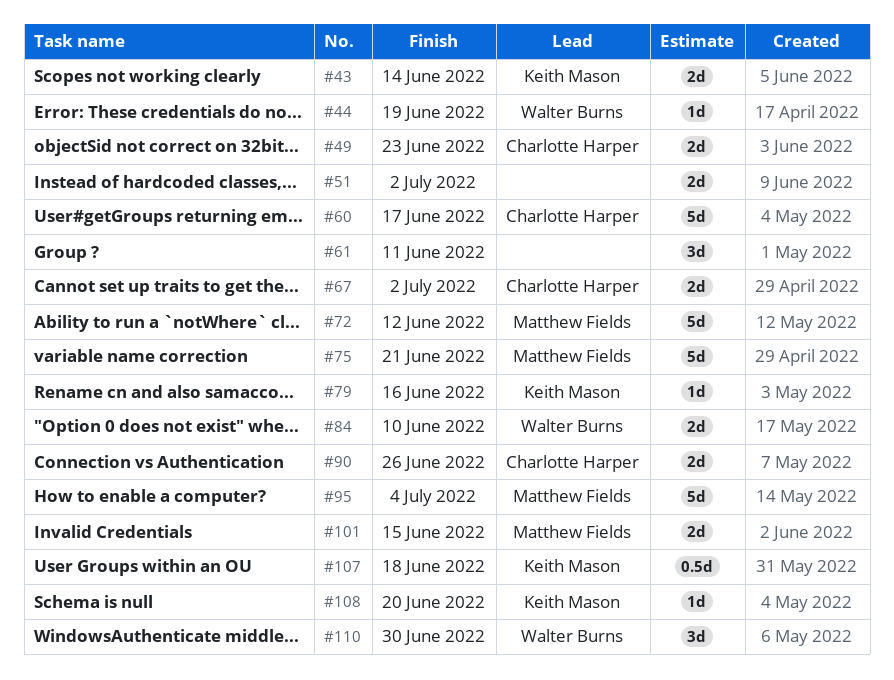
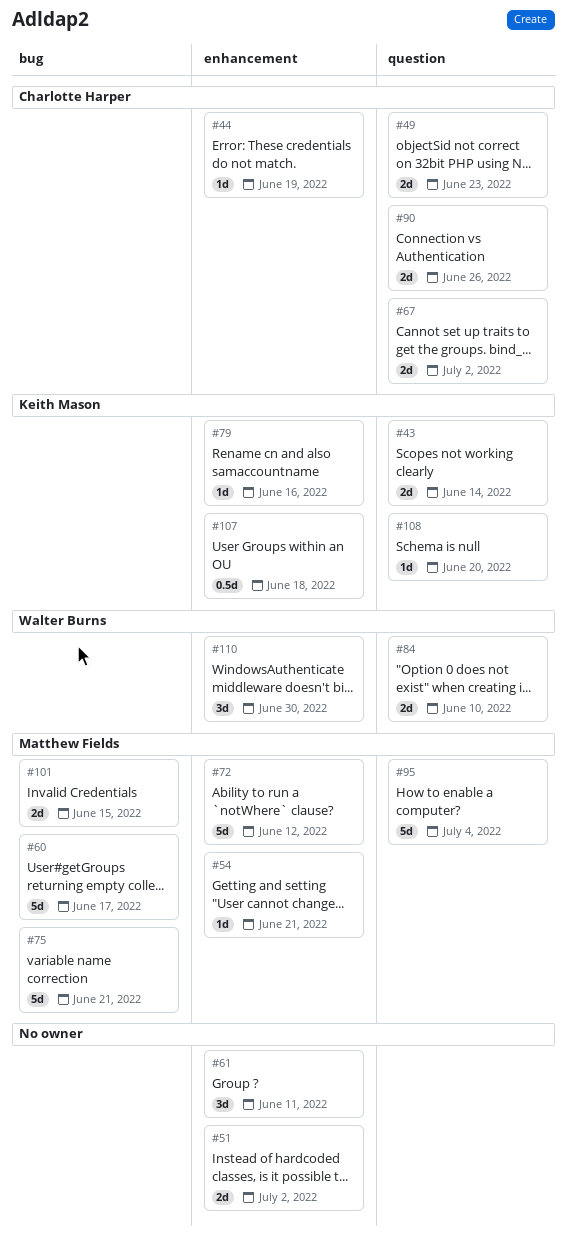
#44, owner: Walter Burns -> Charlotte Harper
#54: none -> present
#60, owner: Charlotte Harper -> Matthew Fields

